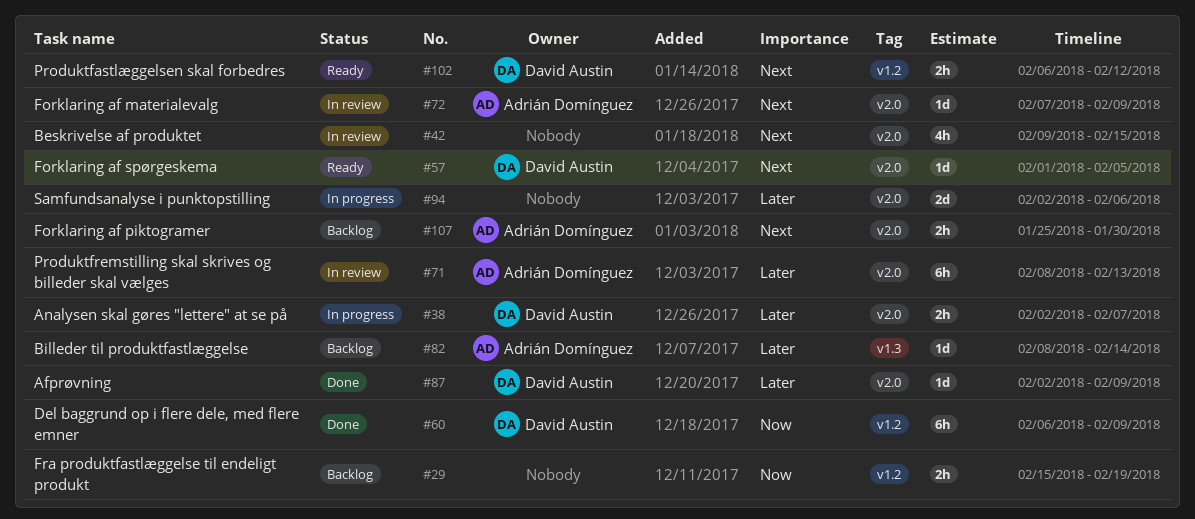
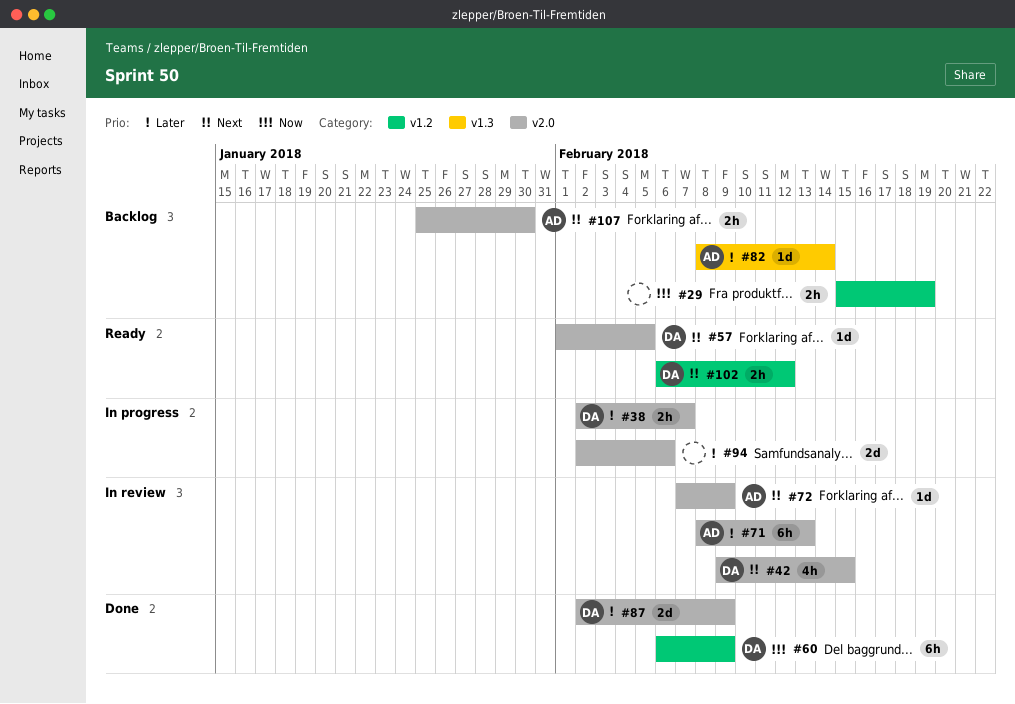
#42, owner: none -> David Austin
#87, estimate: 1d -> 2d

